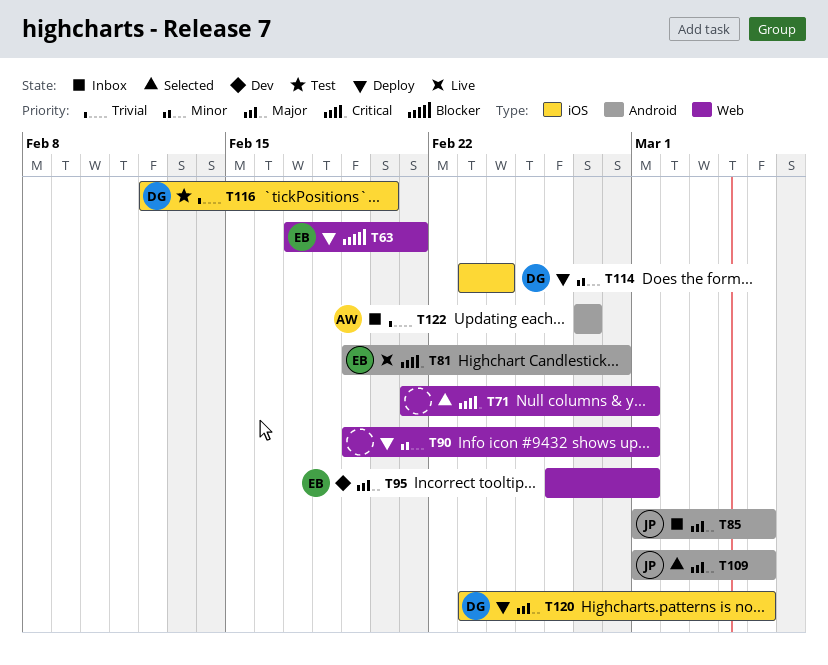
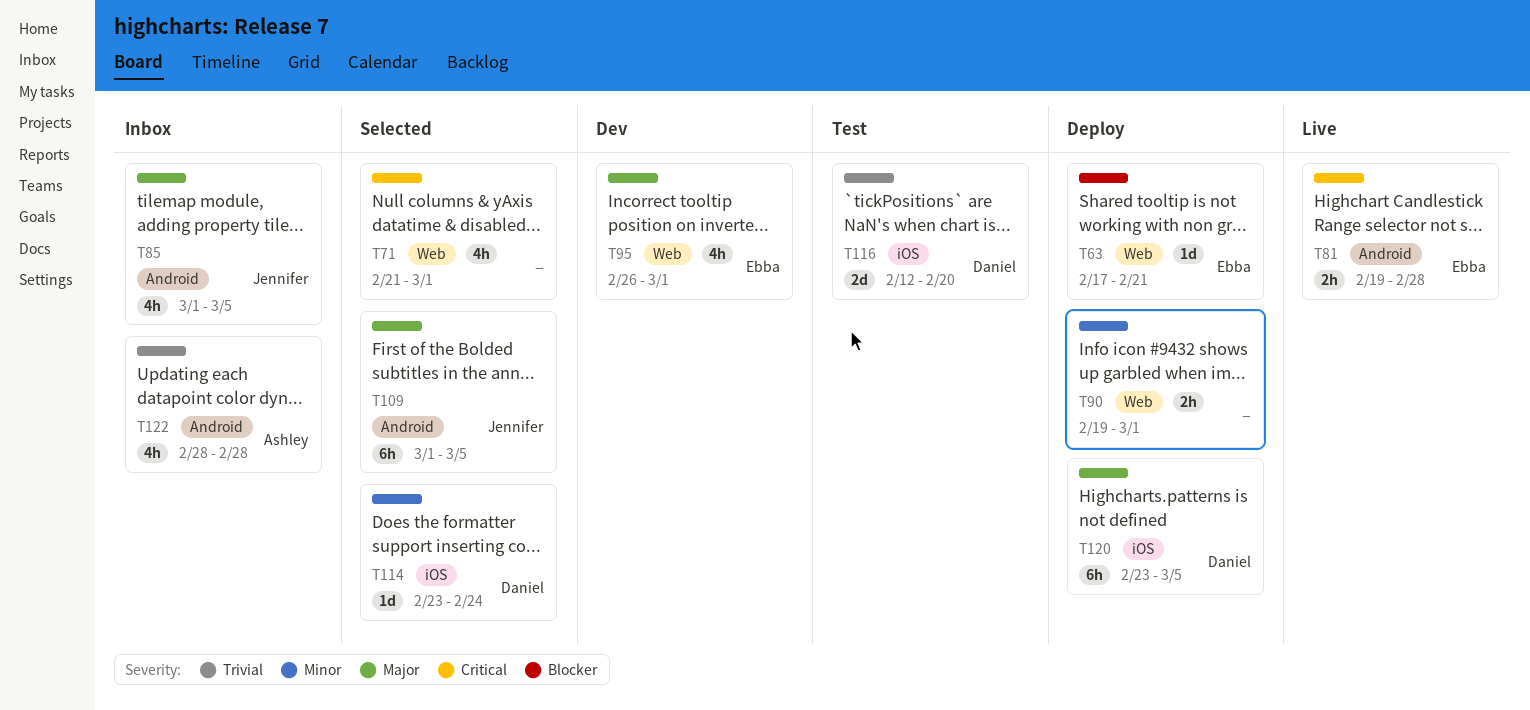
T114, status: Deploy -> Selected
T122, start: Feb 27 -> Feb 28
T122, due: Feb 27 -> Feb 28

